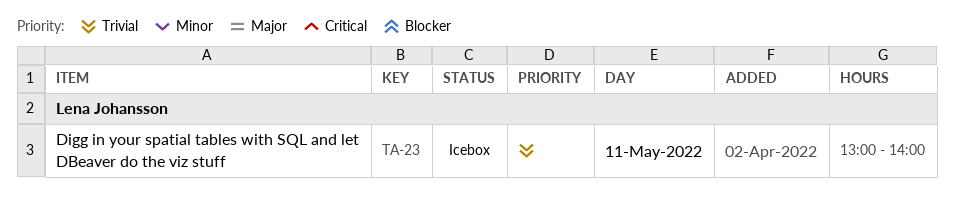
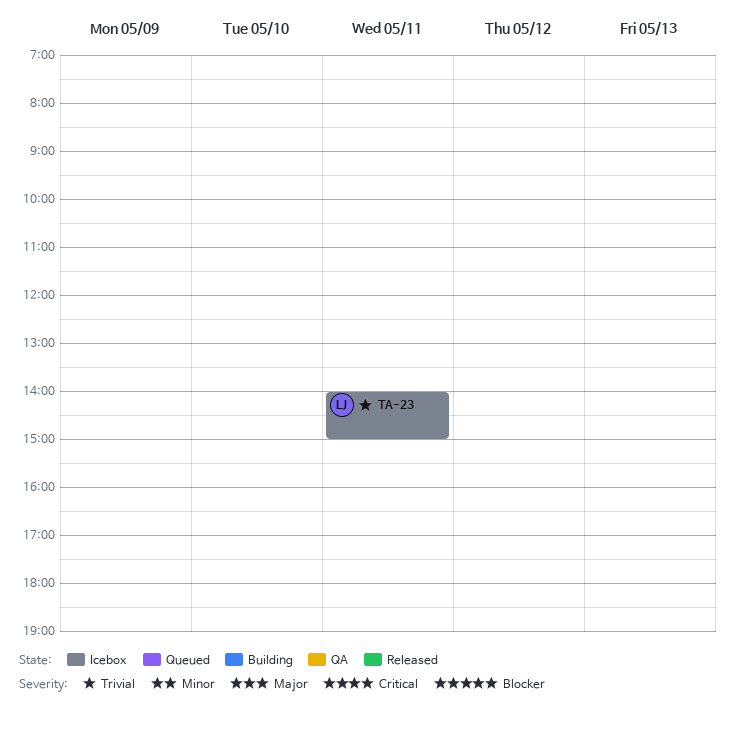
TA-23, begins: 13:00 -> 14:00
TA-23, ends: 14:00 -> 15:00

